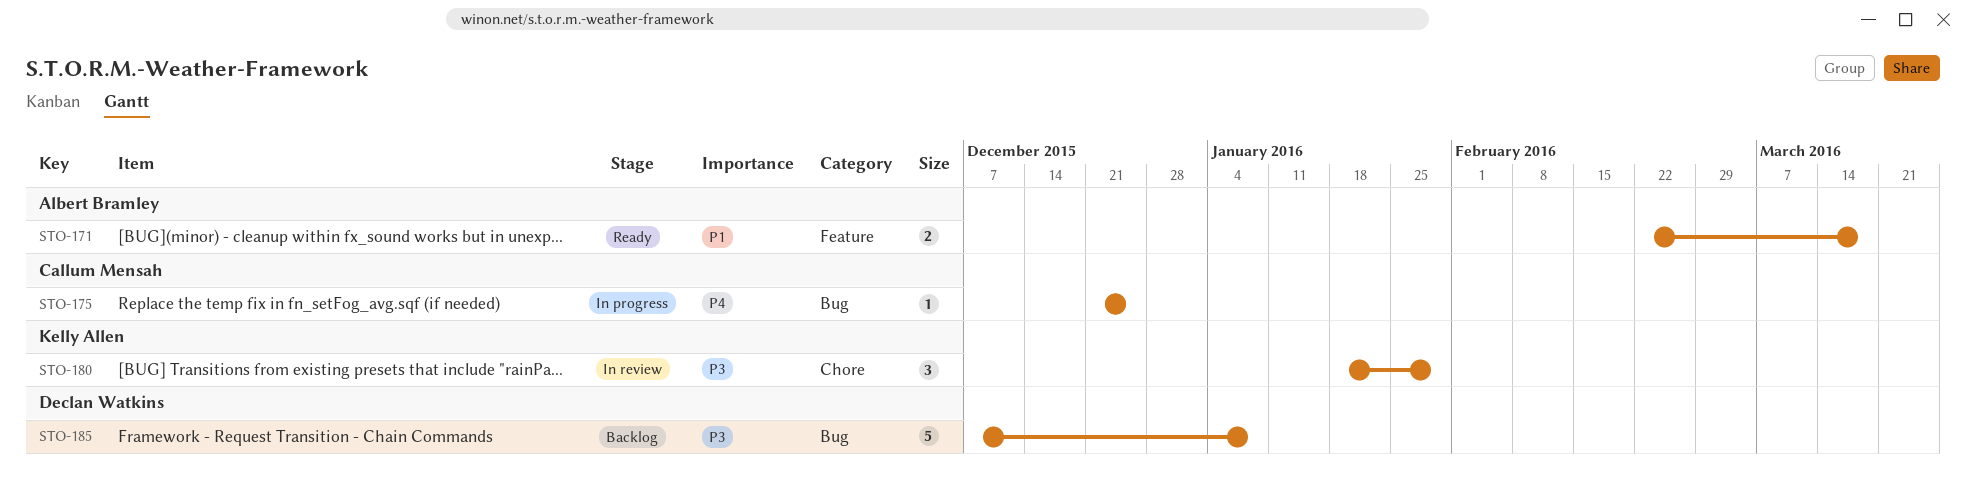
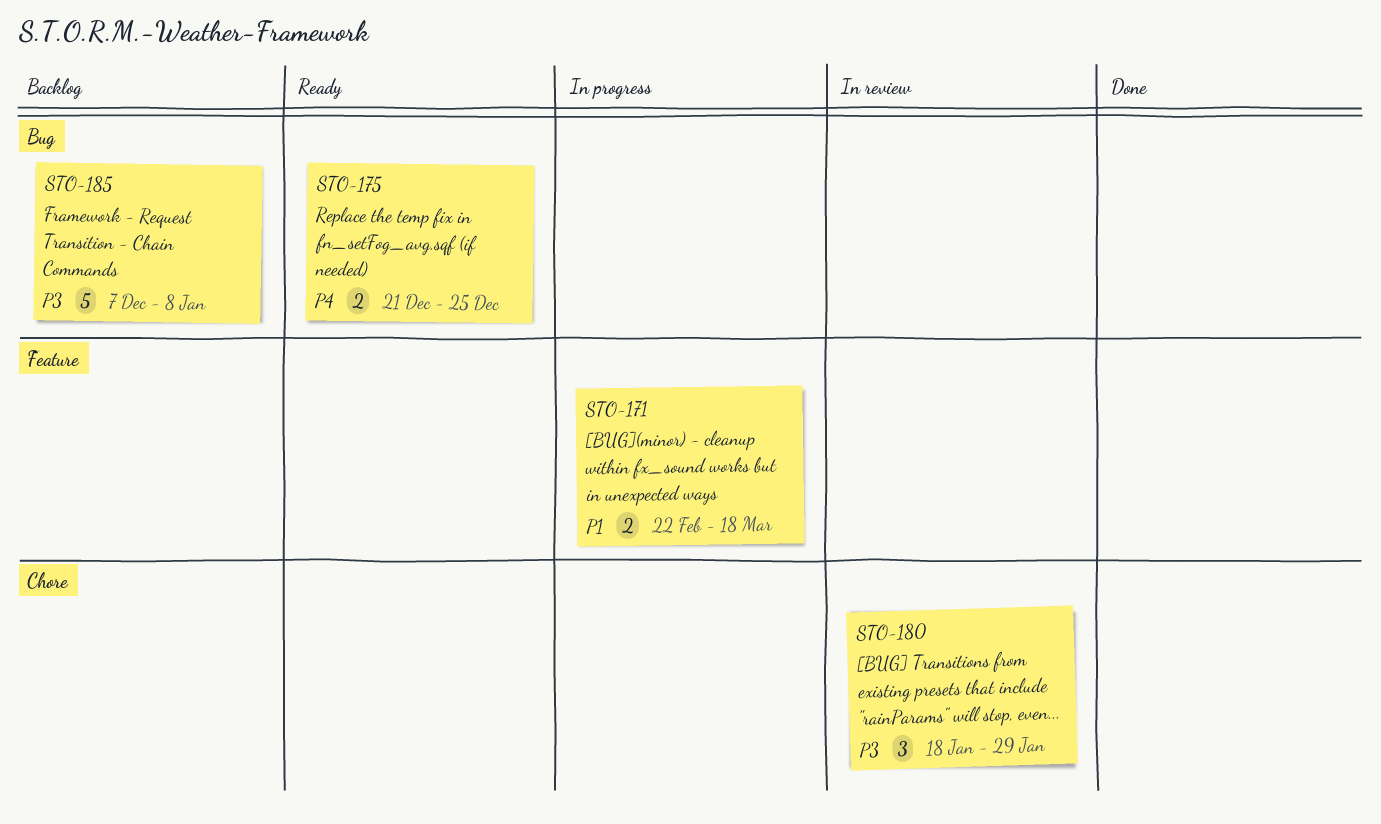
STO-171, status: Ready -> In progress
STO-175, status: In progress -> Ready
STO-175, estimate: 1 -> 2

